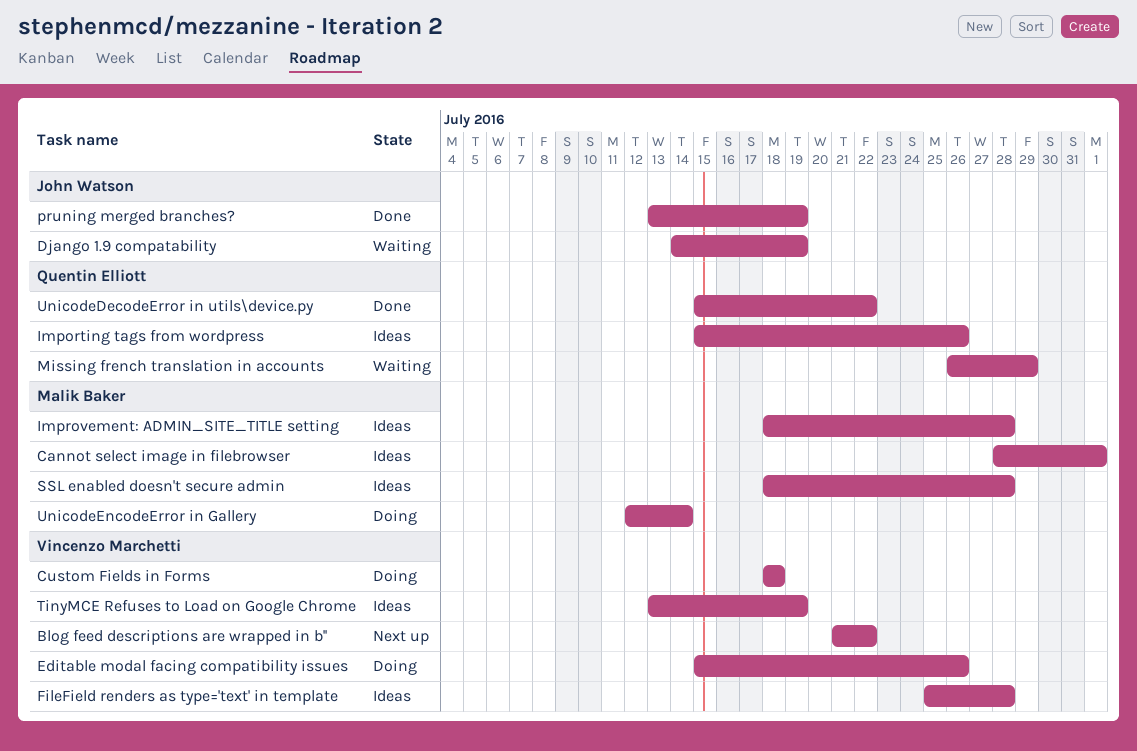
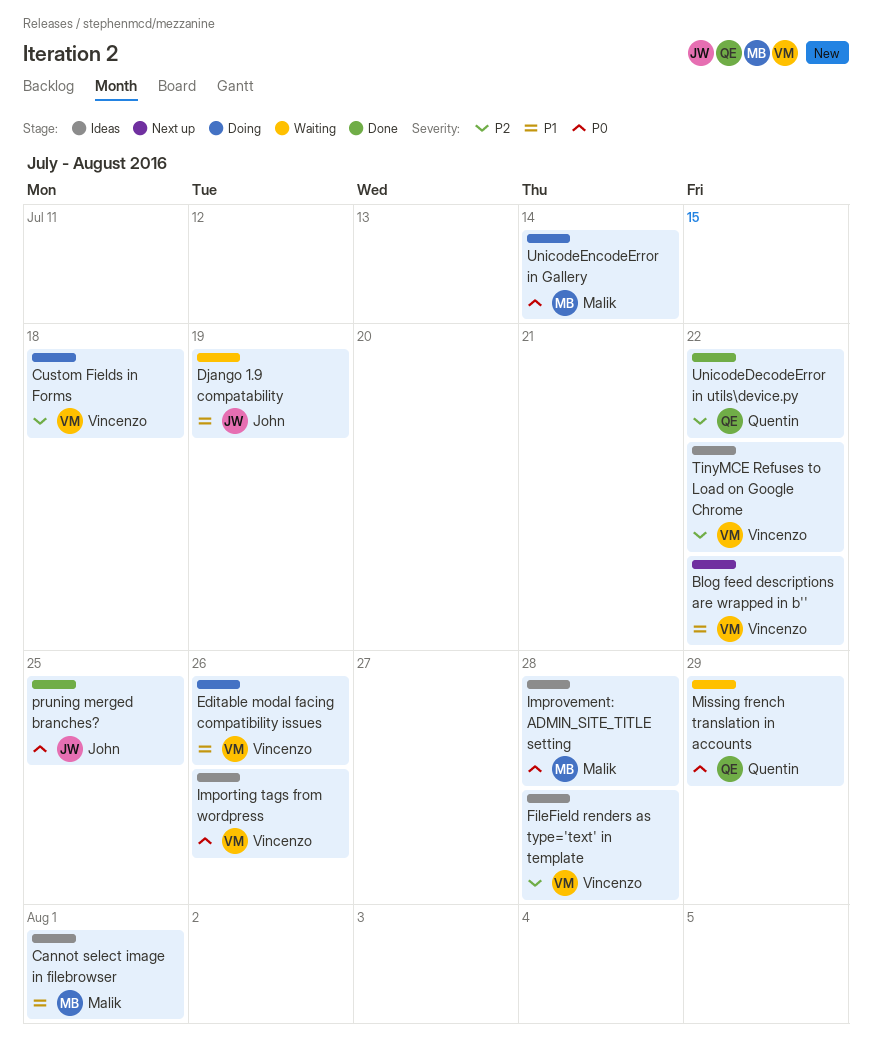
Importing tags from wordpress, owner: Quentin Elliott -> Vincenzo Marchetti
pruning merged branches?, due: Jul 19 -> Jul 25
SSL enabled doesn't secure admin: present -> none
TinyMCE Refuses to Load on Google Chrome, due: Jul 19 -> Jul 22

